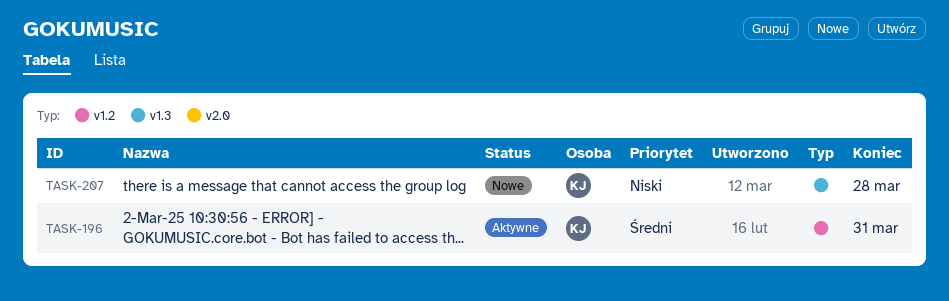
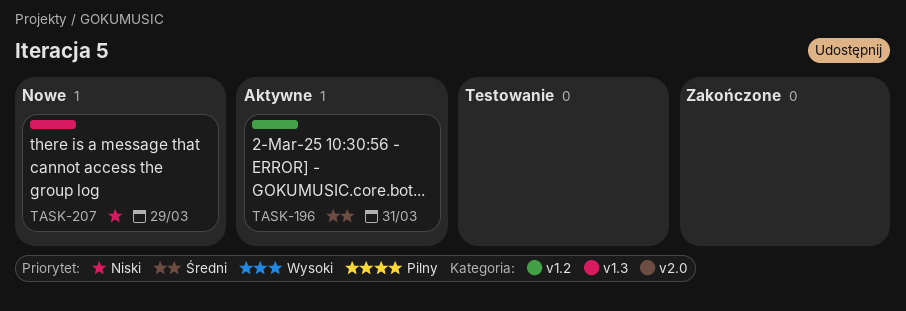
TASK-207, due: Mar 28 -> Mar 29

